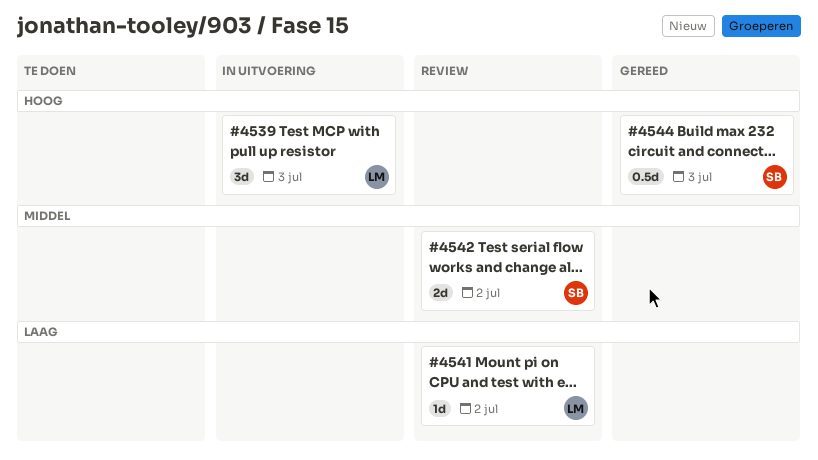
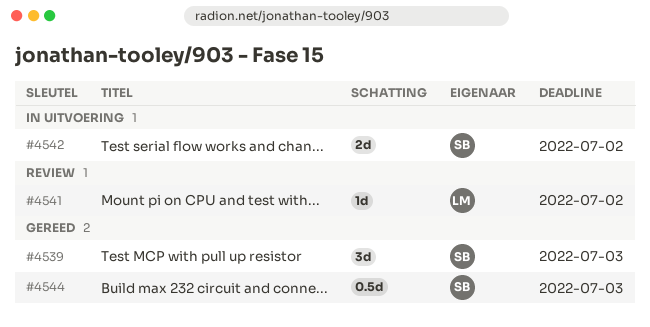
#4539, status: In uitvoering -> Gereed
#4539, owner: LM -> SB
#4542, status: Review -> In uitvoering

